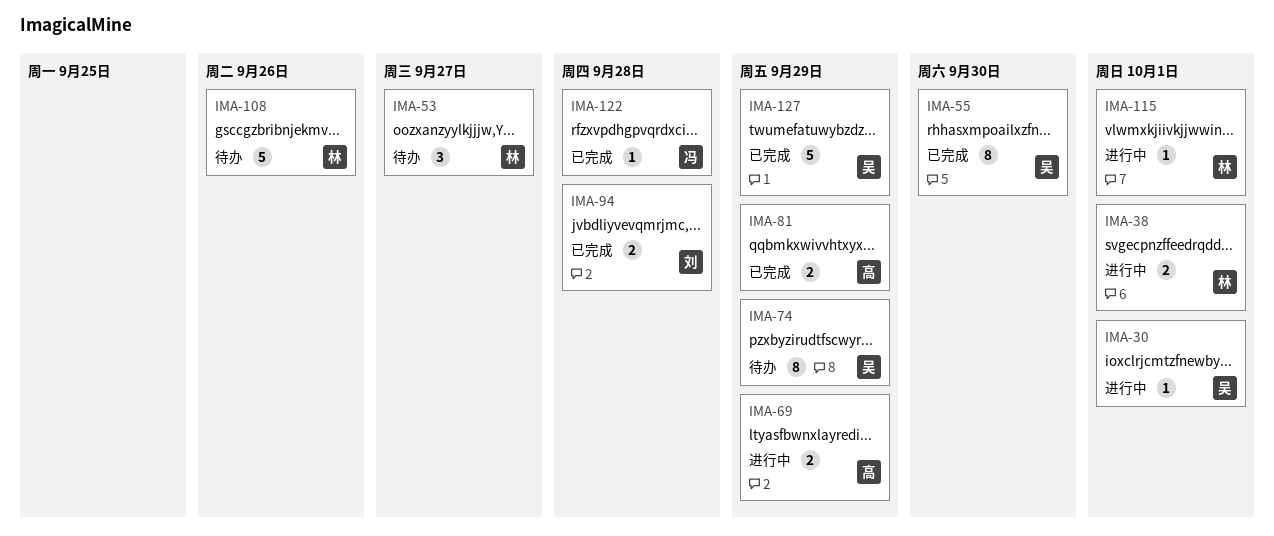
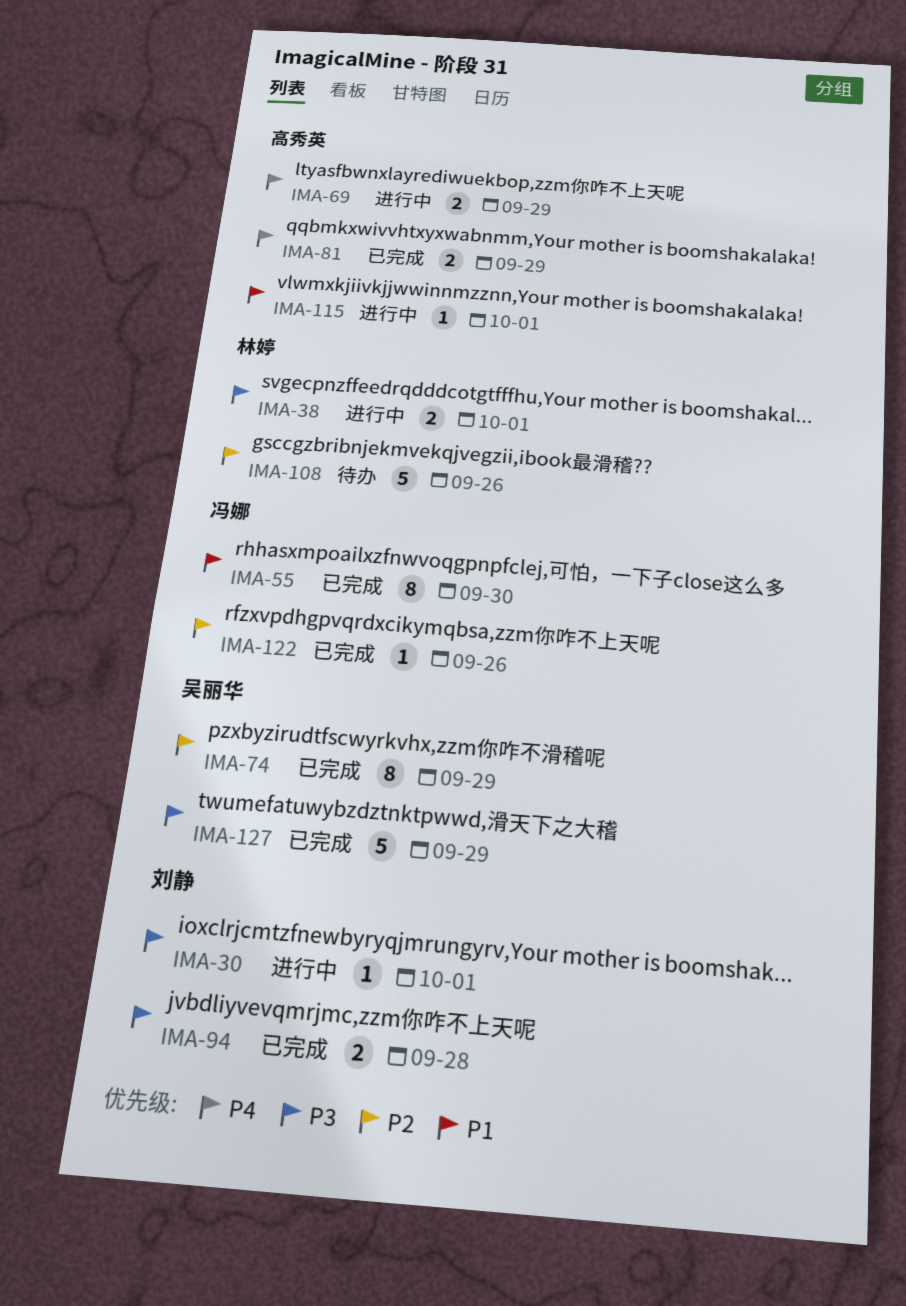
IMA-30, owner: 吴丽华 -> 刘静
IMA-53: present -> none
IMA-55, owner: 吴丽华 -> 冯娜
IMA-74, status: 待办 -> 已完成
IMA-115, owner: 林婷 -> 高秀英
IMA-122, due: Sep 28 -> Sep 26

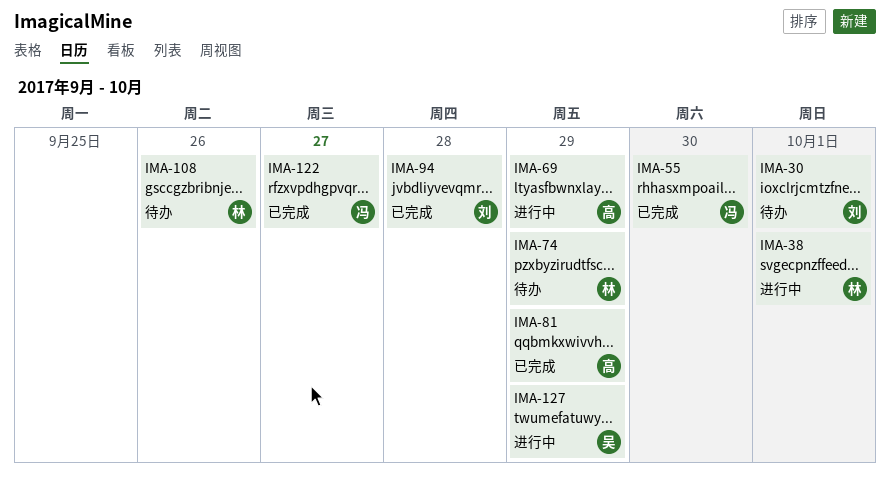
IMA-30, status: 进行中 -> 待办
IMA-74, status: 已完成 -> 待办
IMA-74, owner: 吴丽华 -> 林婷
IMA-115: present -> none
IMA-122, due: Sep 26 -> Sep 27
IMA-127, status: 已完成 -> 进行中

